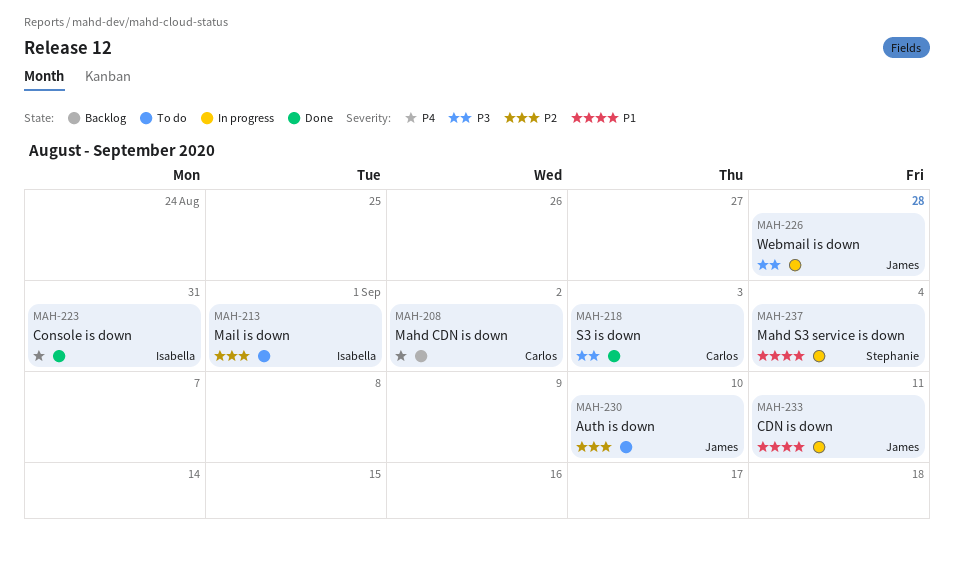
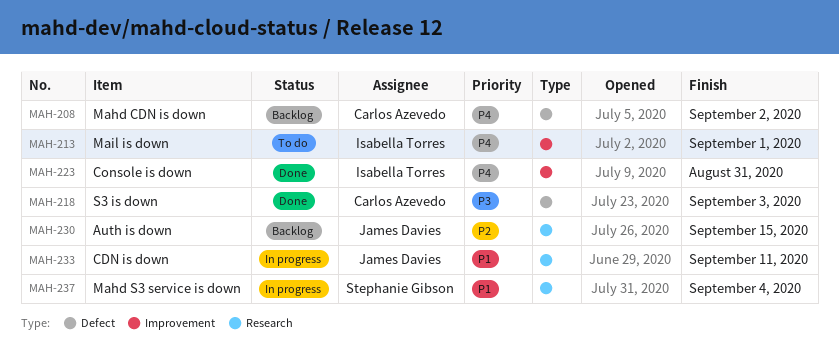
MAH-213, priority: P2 -> P4
MAH-226: present -> none
MAH-230, status: To do -> Backlog
MAH-230, due: Sep 10 -> Sep 15

